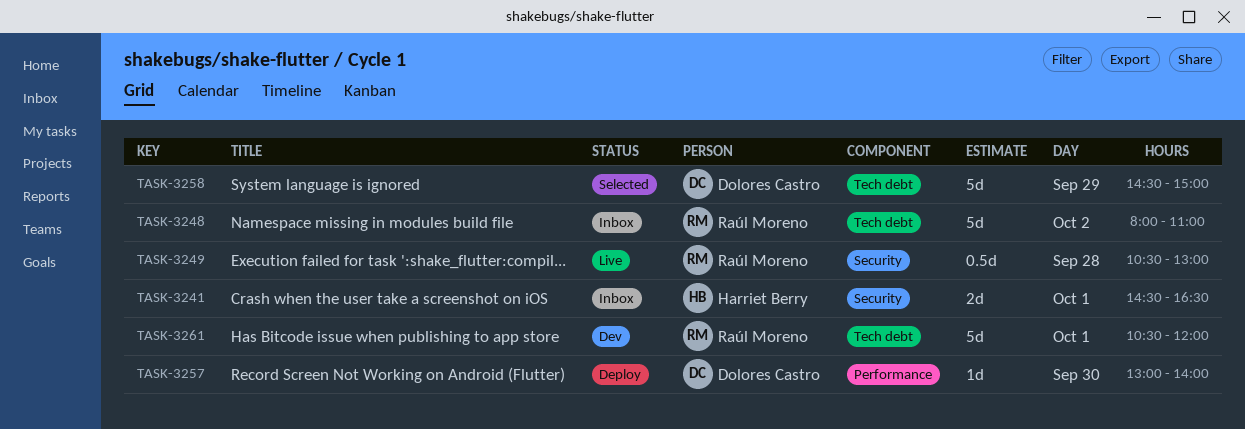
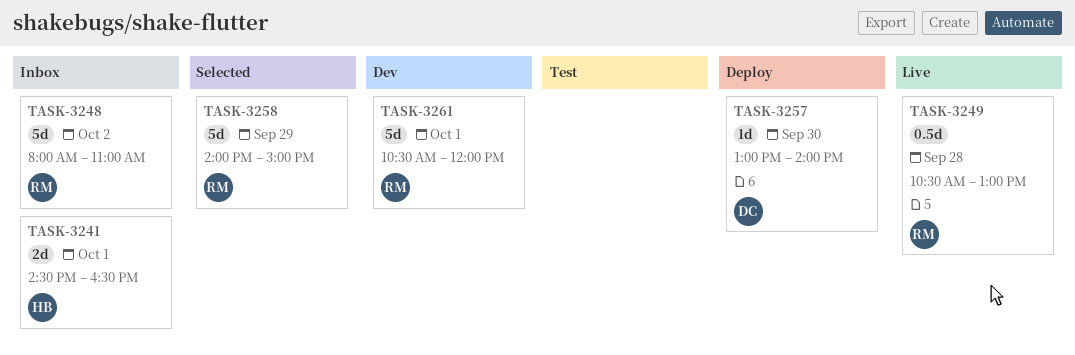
TASK-3258, owner: Dolores Castro -> Raúl Moreno
TASK-3258, begins: 14:30 -> 14:00

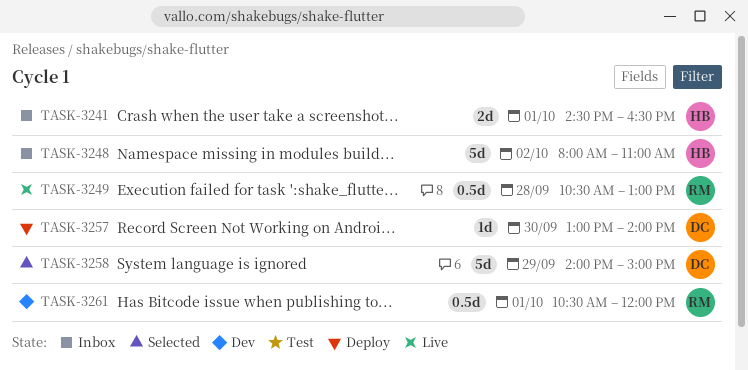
TASK-3248, owner: RM -> HB
TASK-3258, owner: RM -> DC
TASK-3261, estimate: 5d -> 0.5d

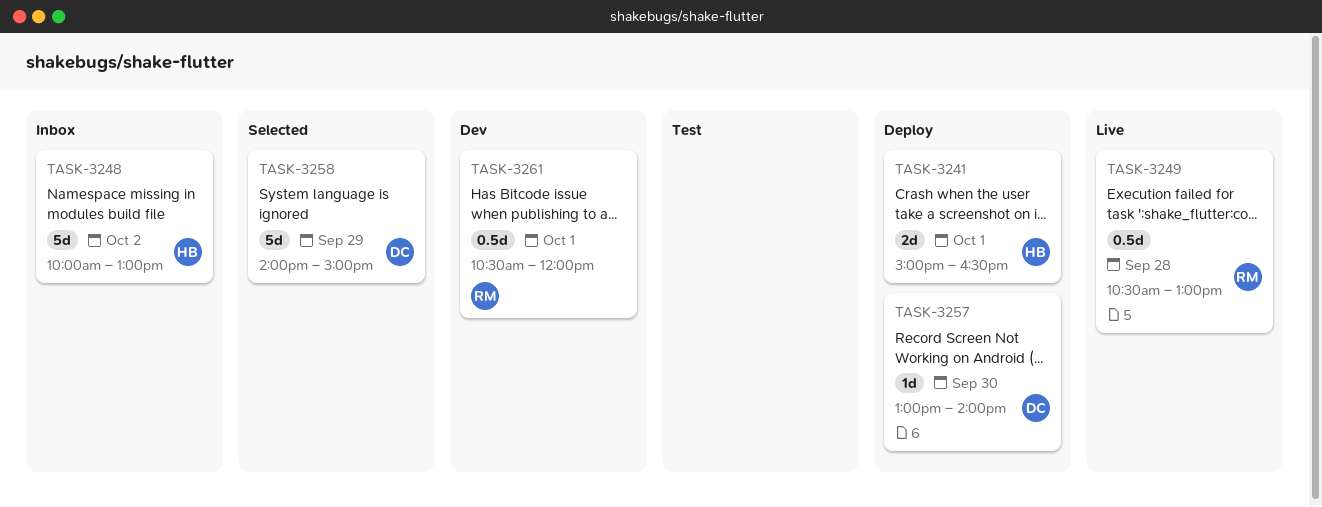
TASK-3241, status: Inbox -> Deploy
TASK-3241, begins: 14:30 -> 15:00
TASK-3248, begins: 08:00 -> 10:00
TASK-3248, ends: 11:00 -> 13:00

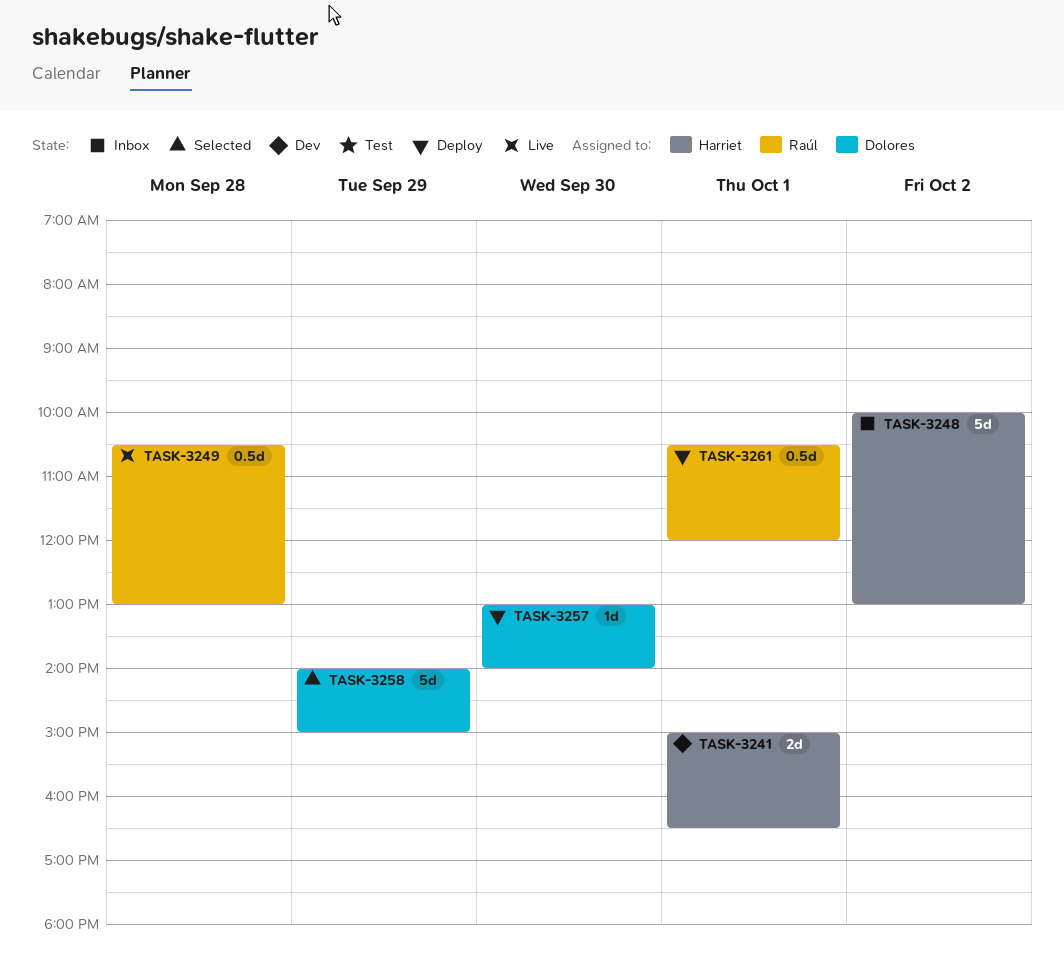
TASK-3241, status: Deploy -> Dev
TASK-3261, status: Dev -> Deploy

